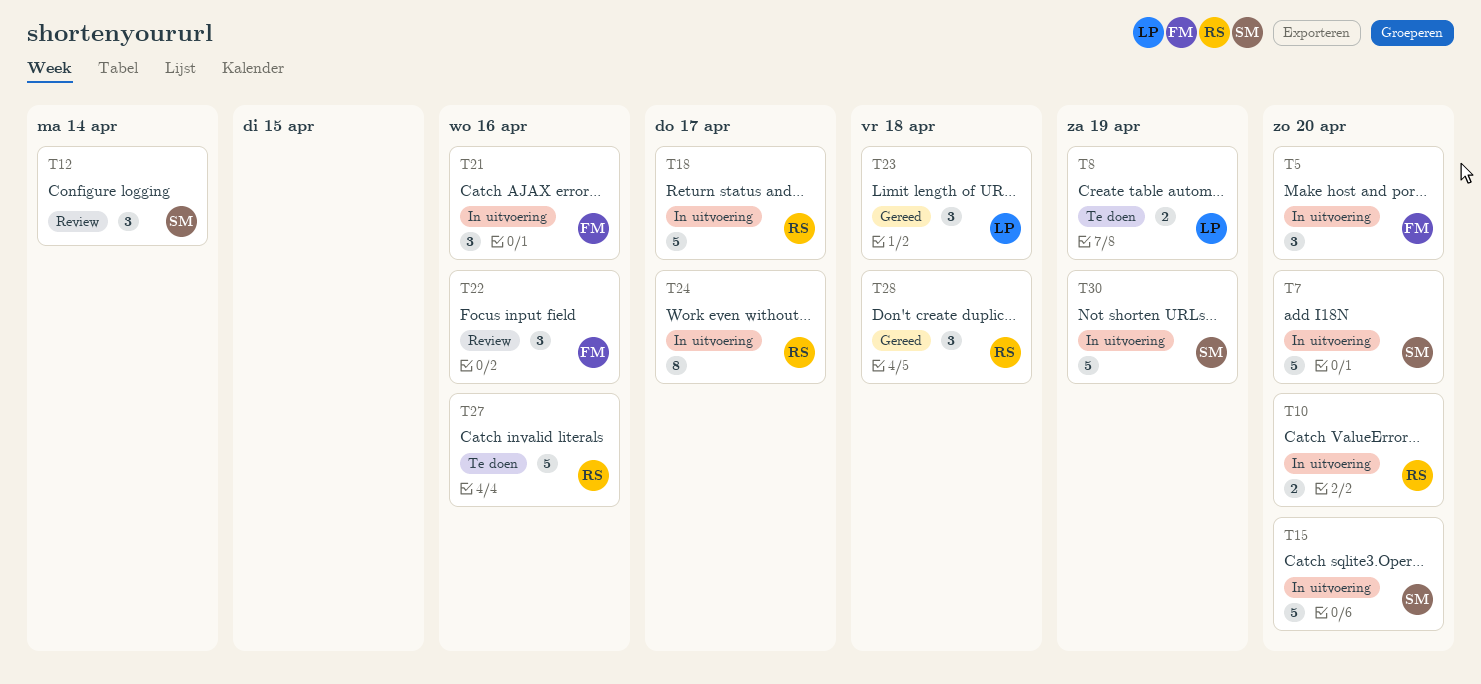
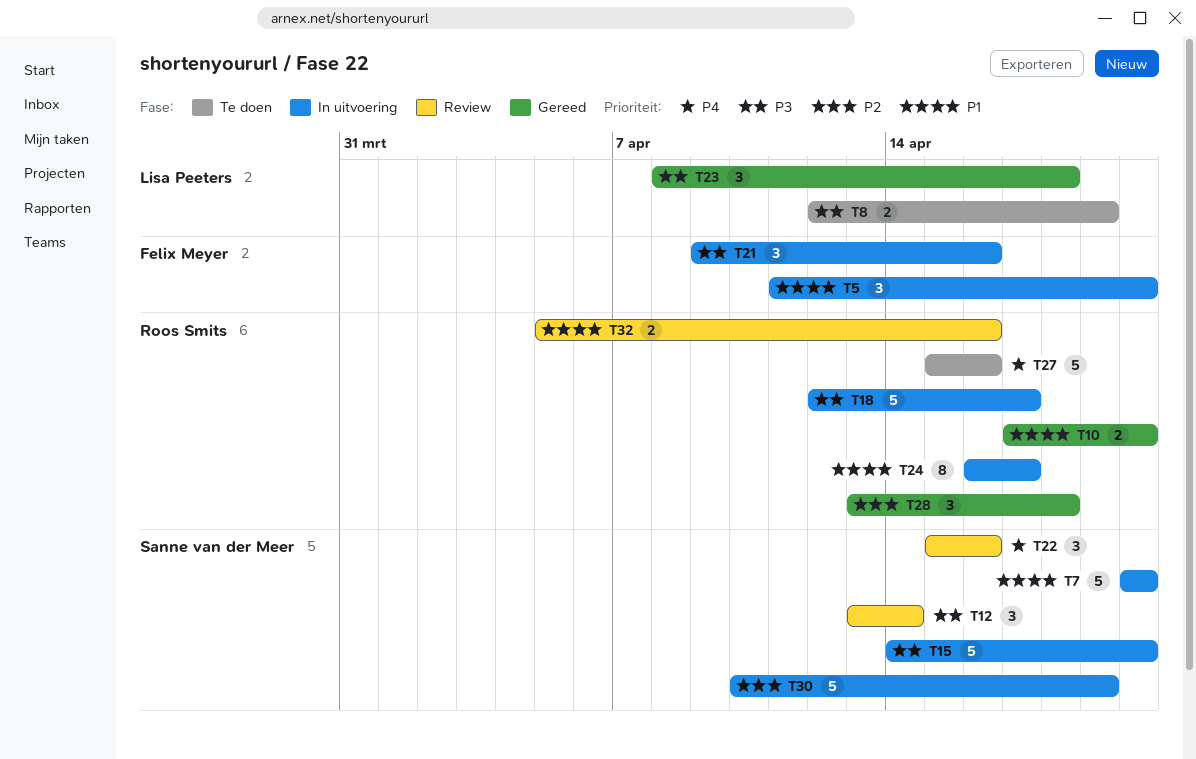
T10, status: In uitvoering -> Gereed
T22, owner: Felix Meyer -> Sanne van der Meer
T32: none -> present

